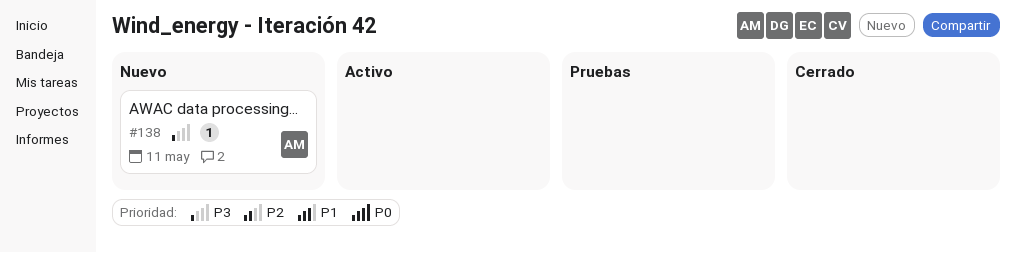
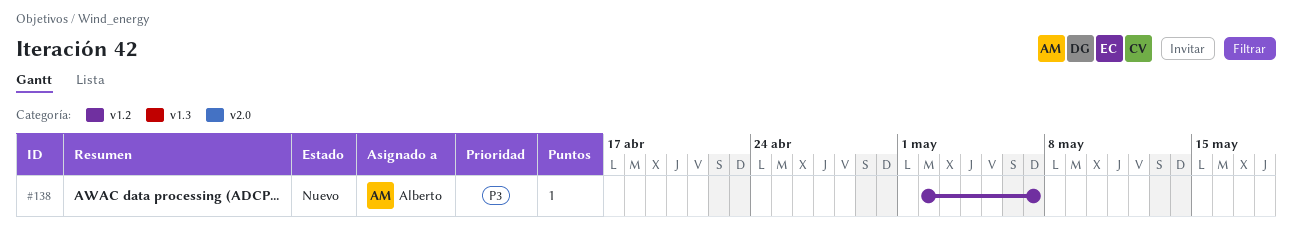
#138, due: May 11 -> May 7

